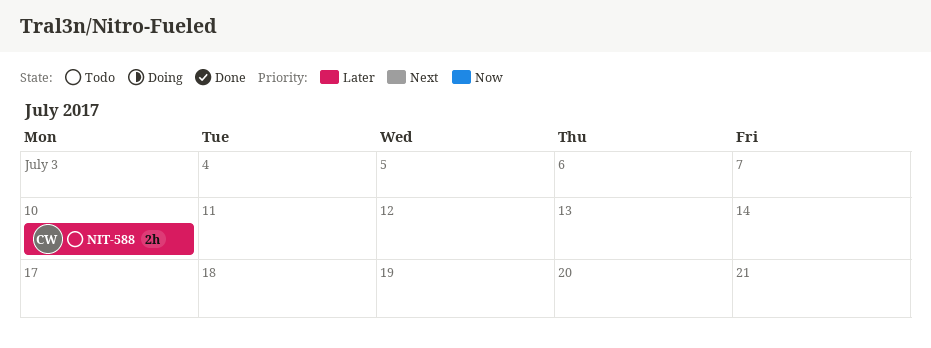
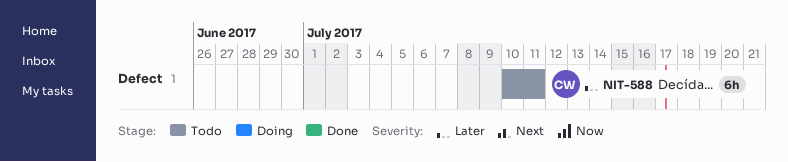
NIT-588, estimate: 2h -> 6h
NIT-588, due: Jul 10 -> Jul 11

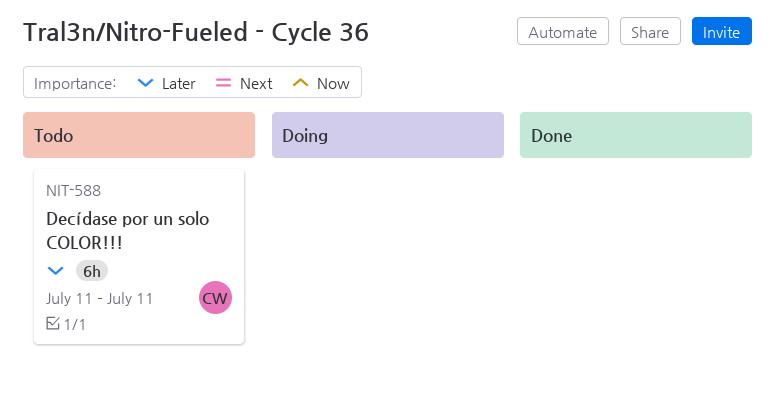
NIT-588, start: Jul 10 -> Jul 11

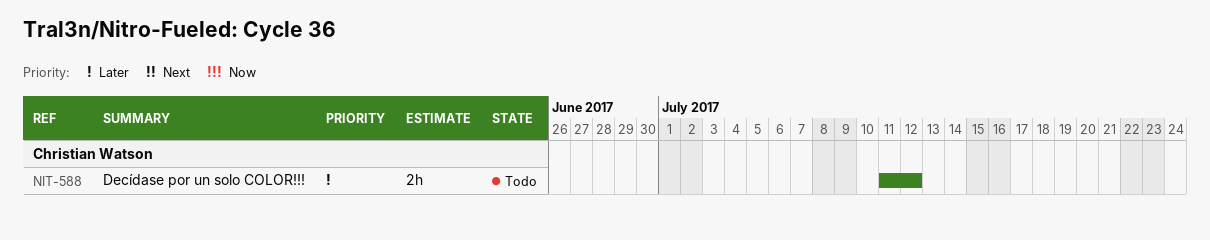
NIT-588, estimate: 6h -> 2h
NIT-588, due: Jul 11 -> Jul 12

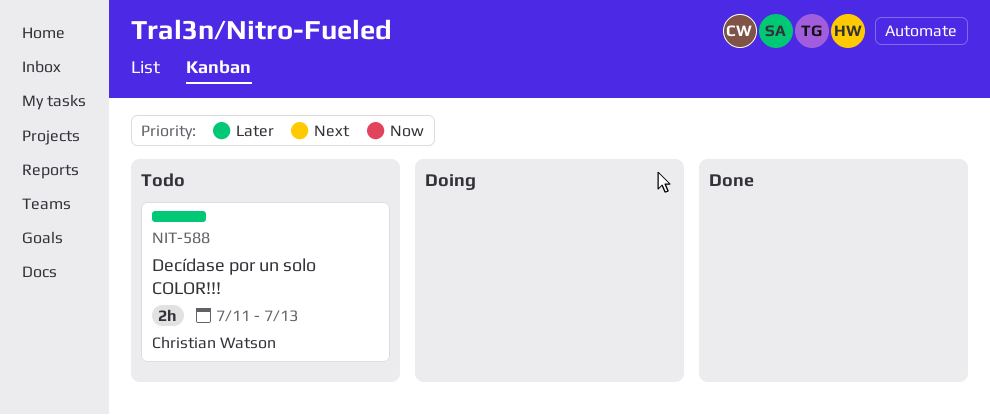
NIT-588, due: Jul 12 -> Jul 13

